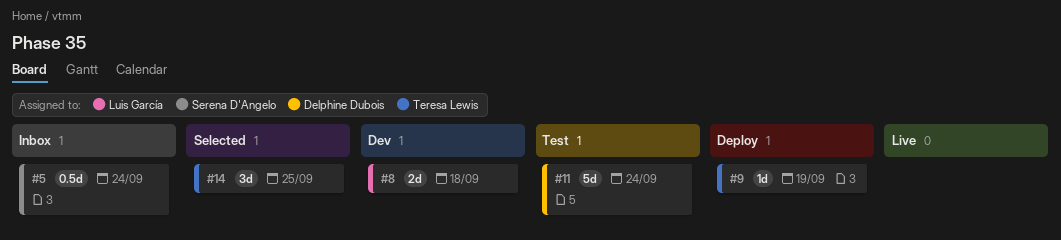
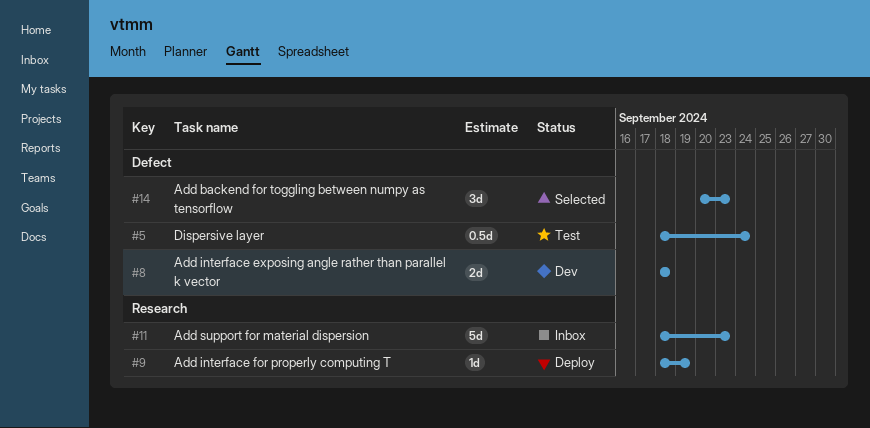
#5, status: Inbox -> Test
#11, status: Test -> Inbox
#11, due: Sep 24 -> Sep 23
#14, due: Sep 25 -> Sep 23

